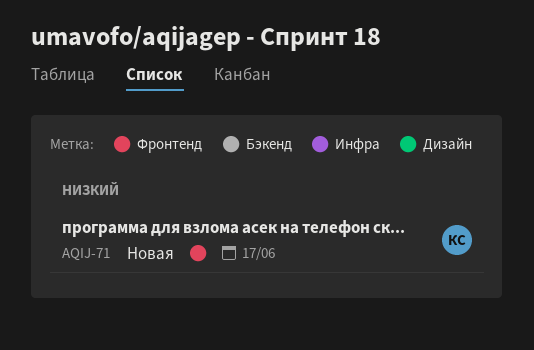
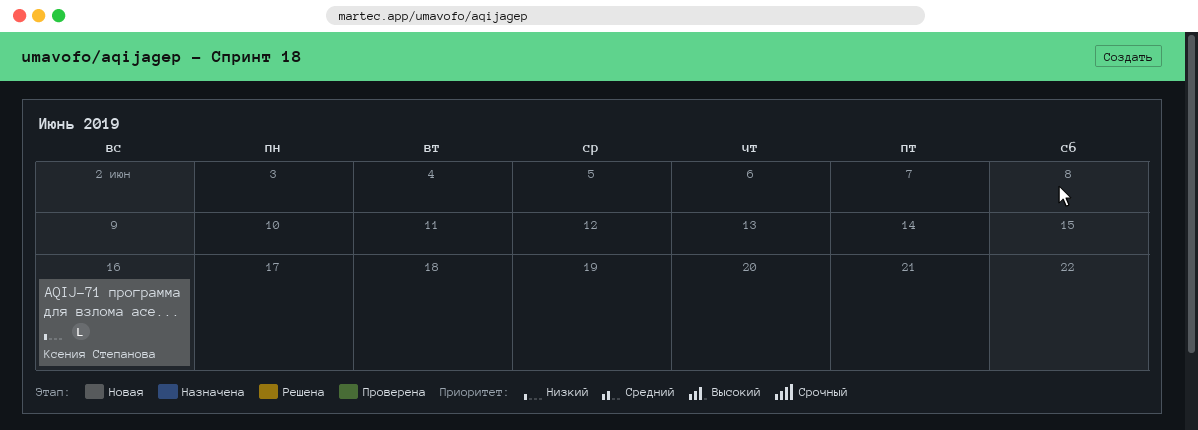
AQIJ-71, due: Jun 17 -> Jun 16

